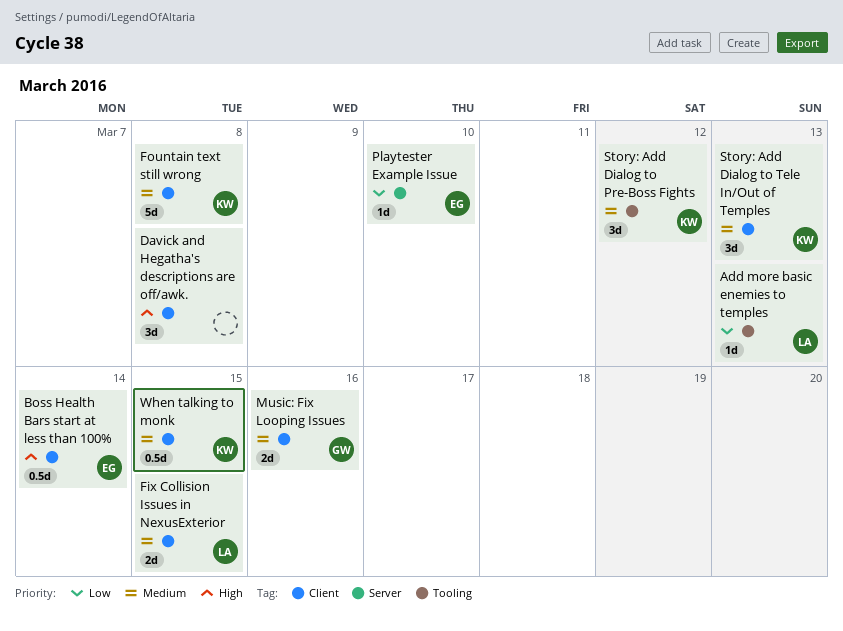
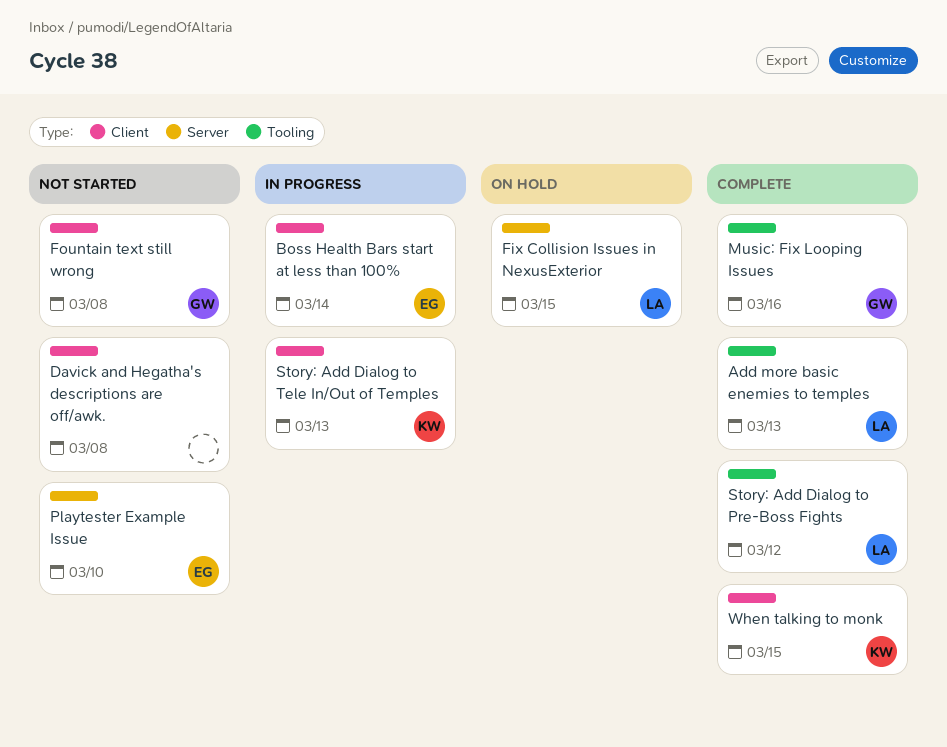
Fix Collision Issues in NexusExterior, label: Client -> Server
Fountain text still wrong, owner: KW -> GW
Music: Fix Looping Issues, label: Client -> Tooling
Story: Add Dialog to Pre-Boss Fights, owner: KW -> LA

